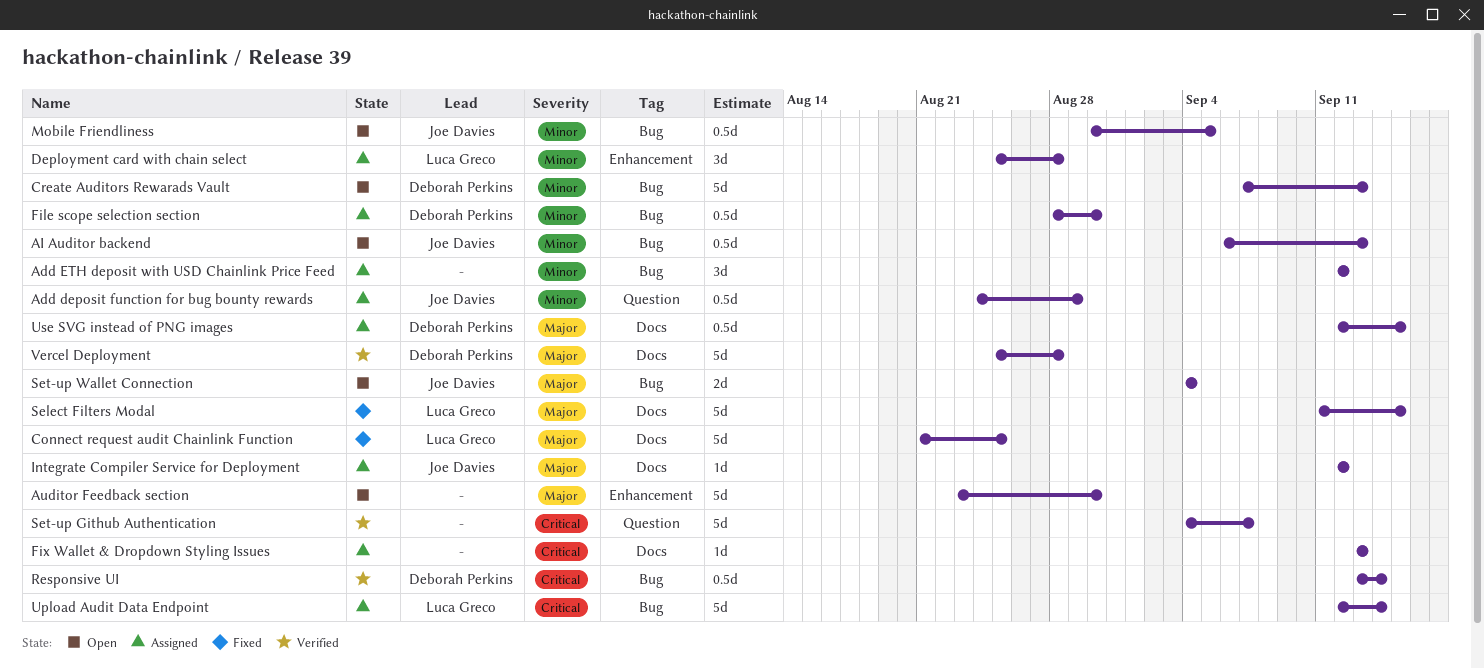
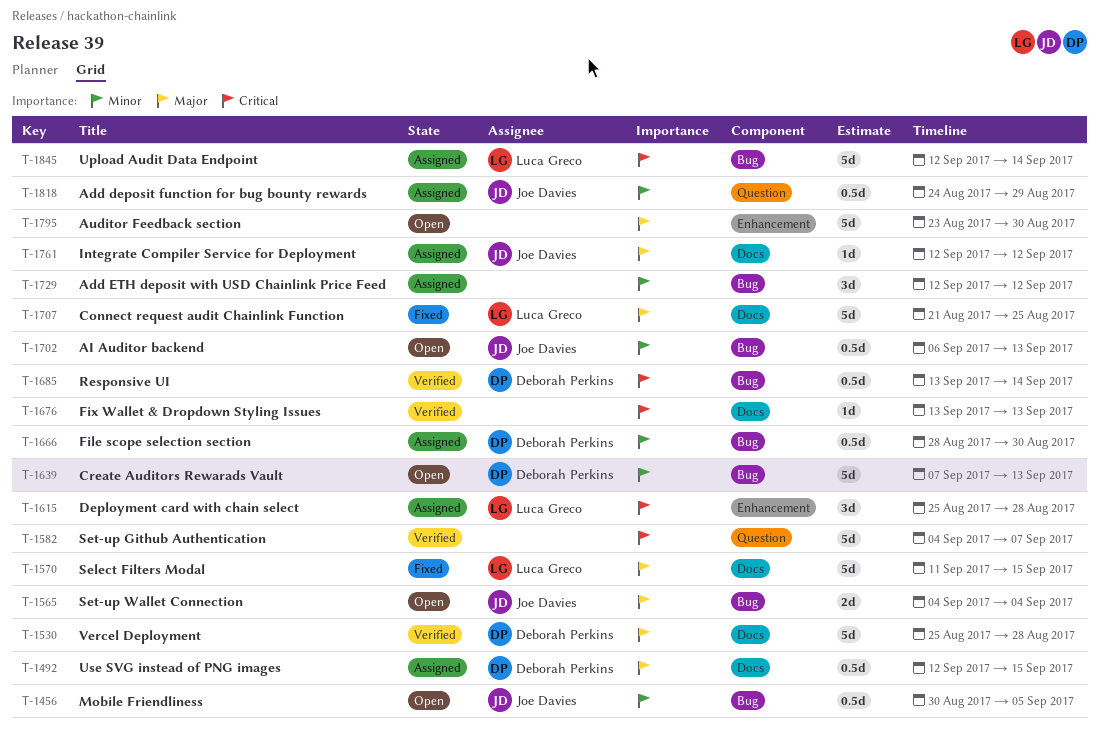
Deployment card with chain select, priority: Minor -> Critical
Fix Wallet & Dropdown Styling Issues, status: Assigned -> Verified

